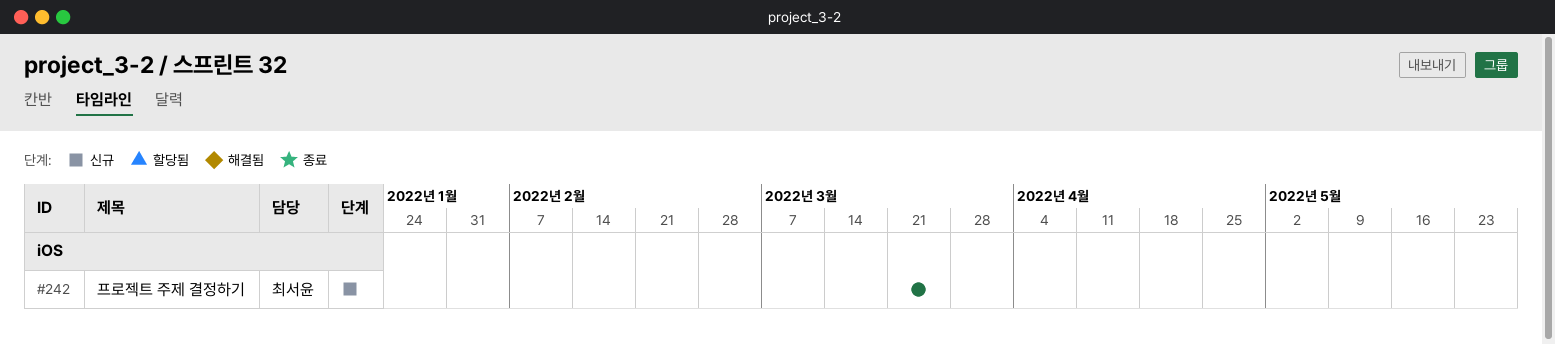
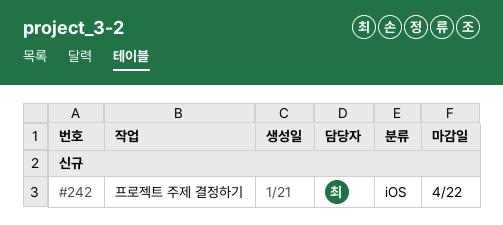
#242, due: Mar 25 -> Apr 22

